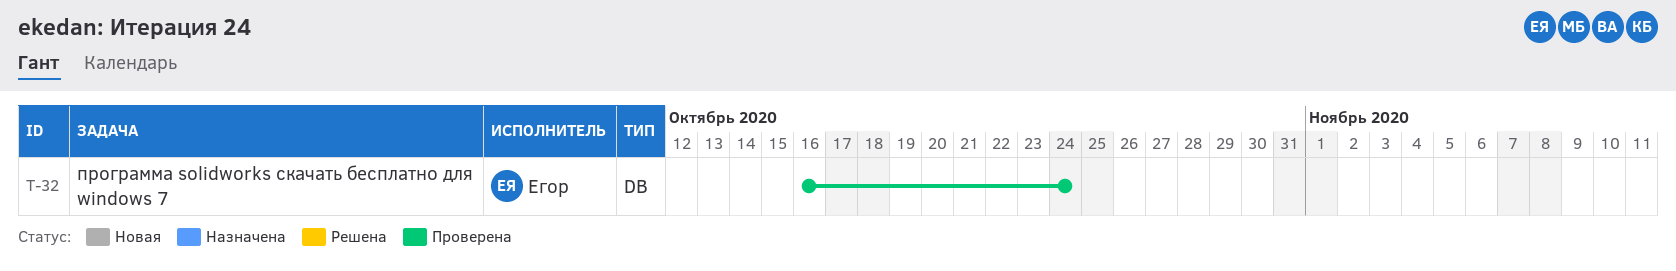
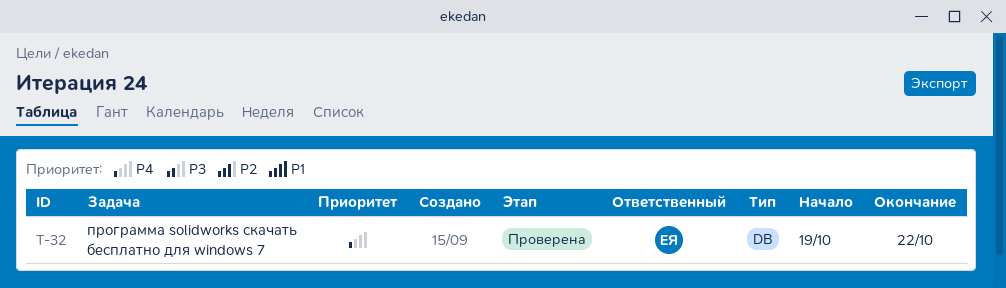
T-32, start: Oct 16 -> Oct 19
T-32, due: Oct 24 -> Oct 22

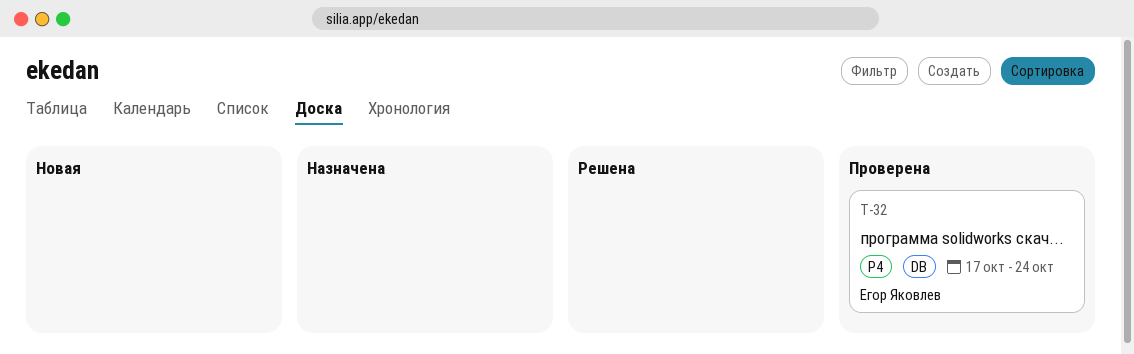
T-32, start: Oct 19 -> Oct 17
T-32, due: Oct 22 -> Oct 24

